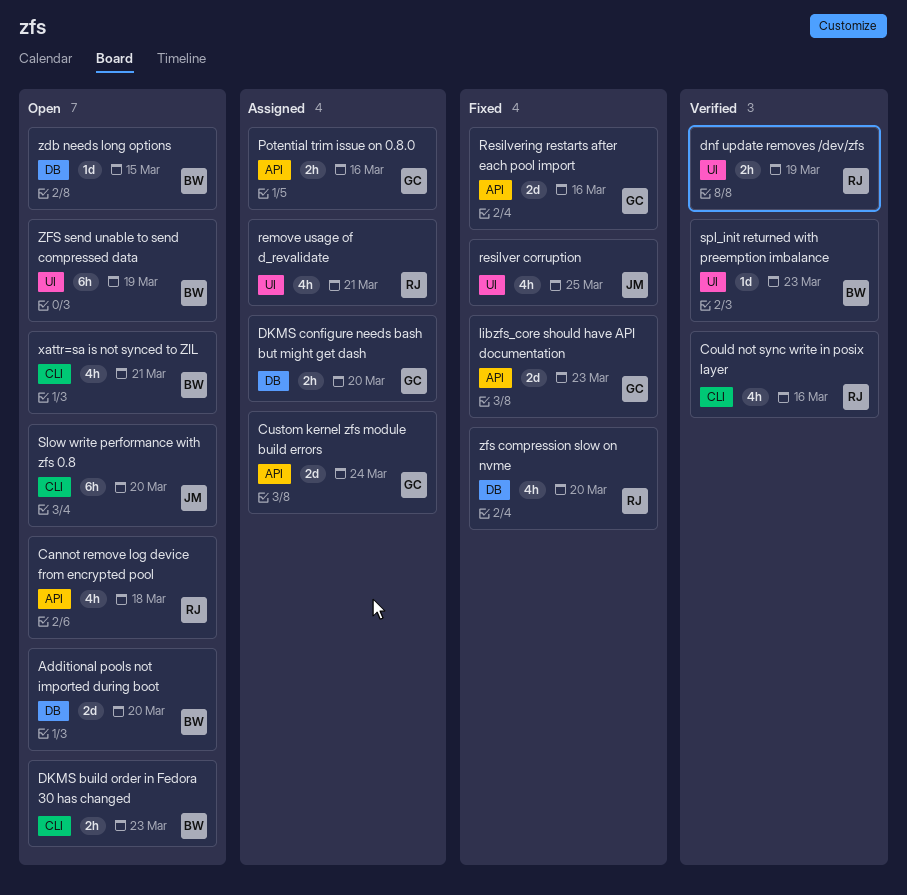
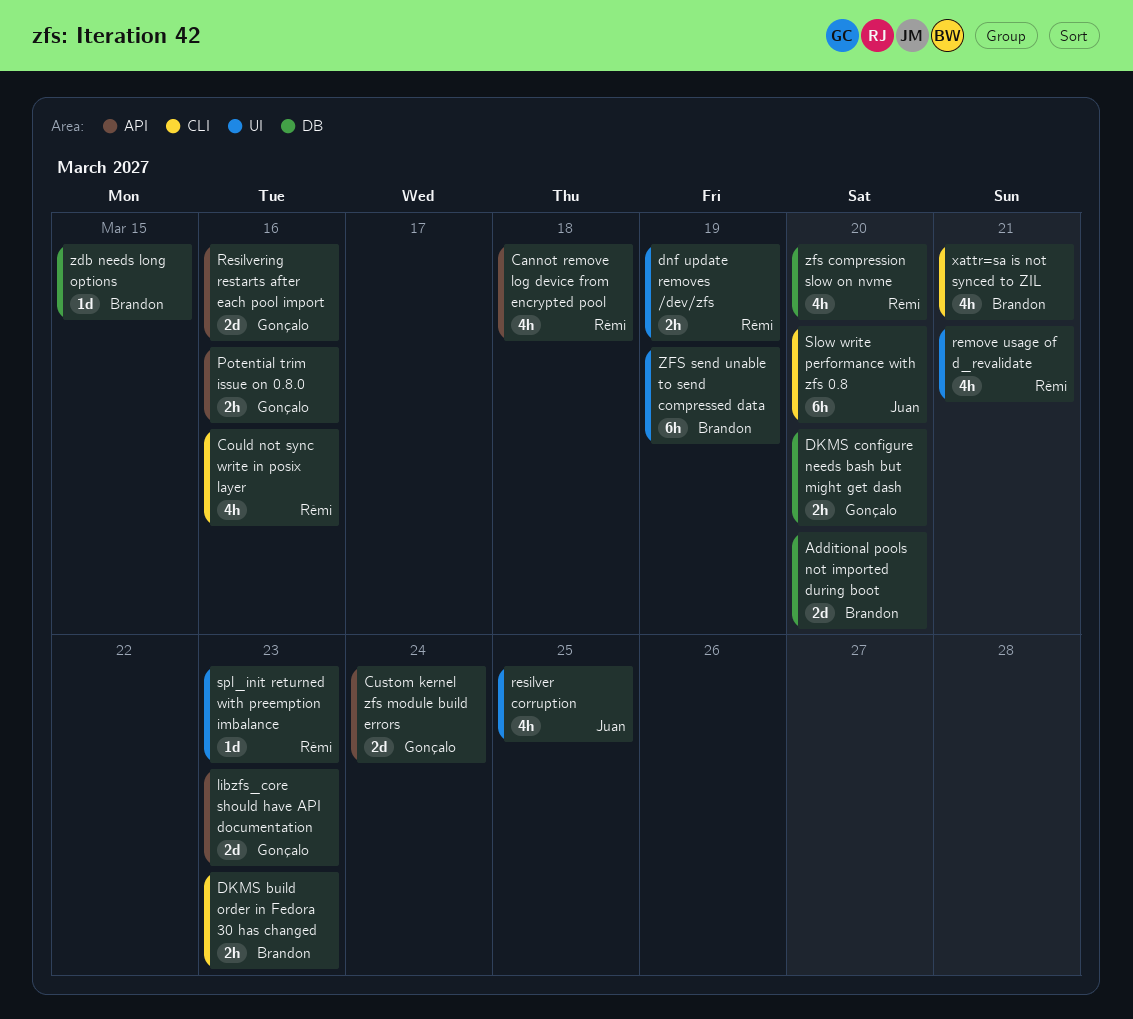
spl_init returned with preemption imbalance, owner: Brandon -> Rémi

